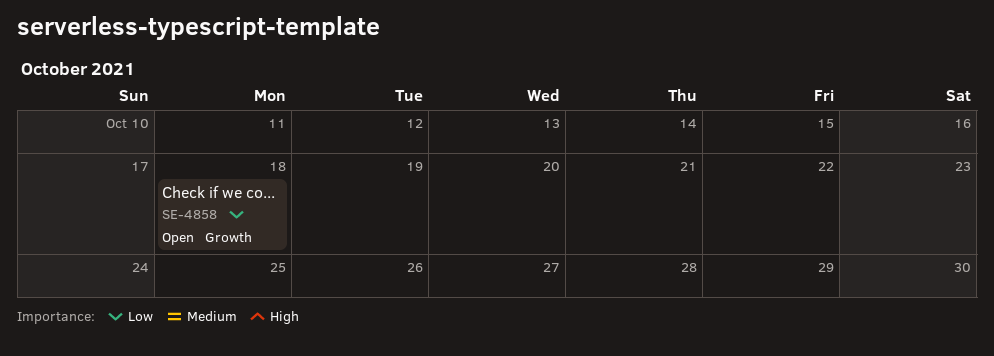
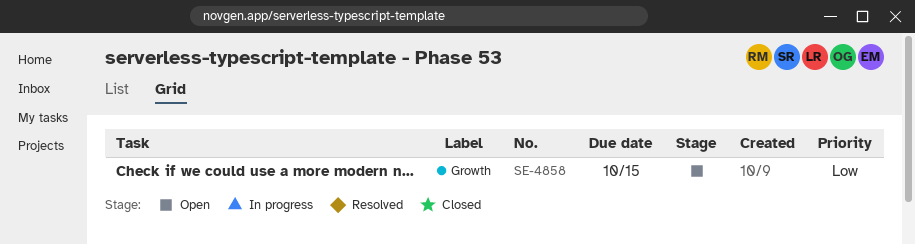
SE-4858, due: Oct 18 -> Oct 15

